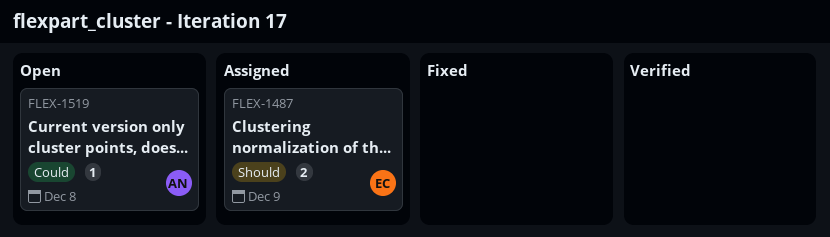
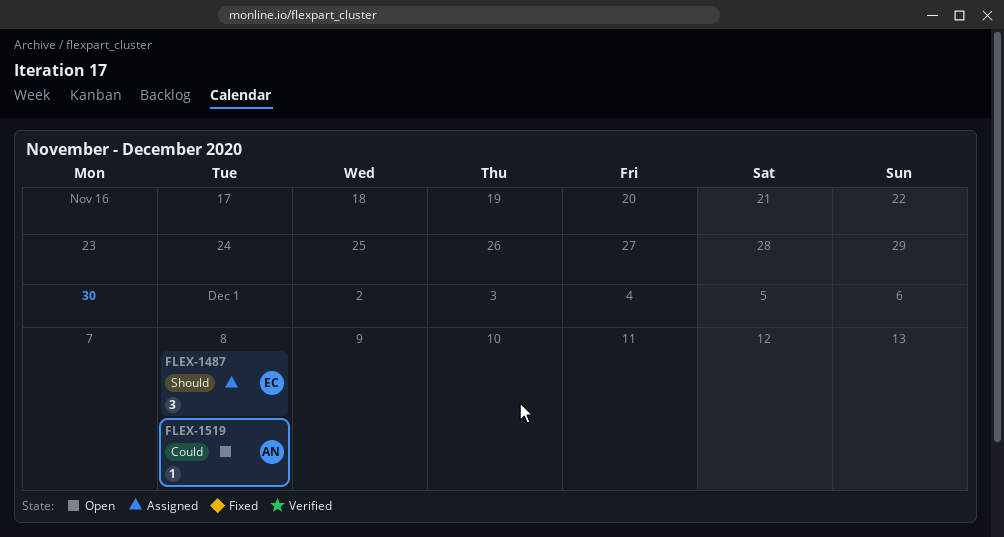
FLEX-1487, estimate: 2 -> 3
FLEX-1487, due: Dec 9 -> Dec 8

